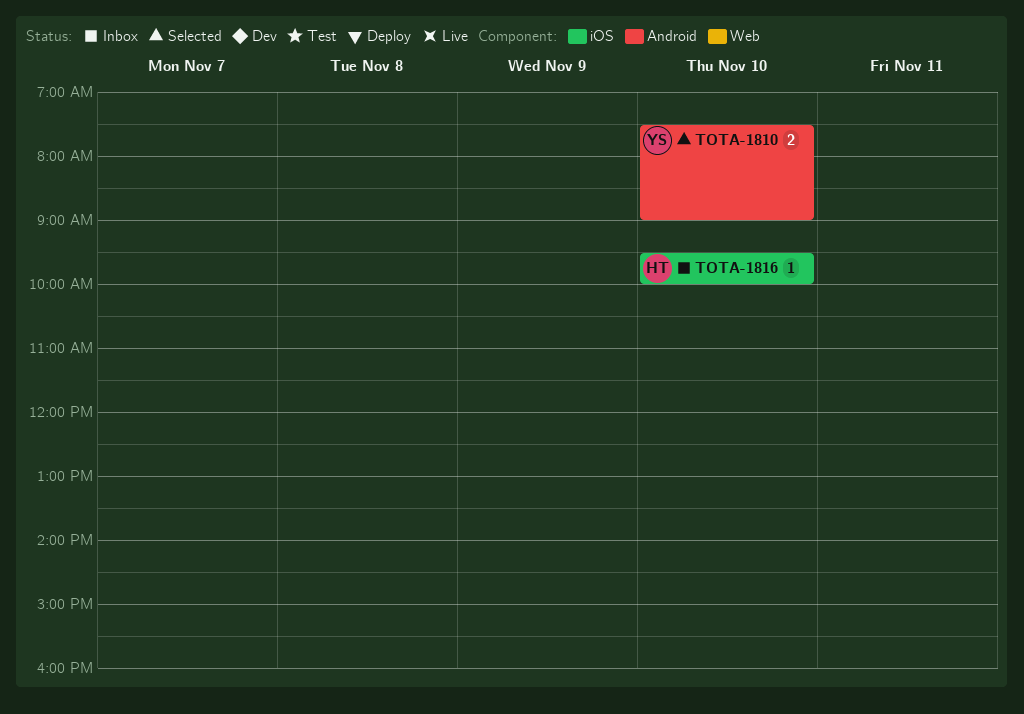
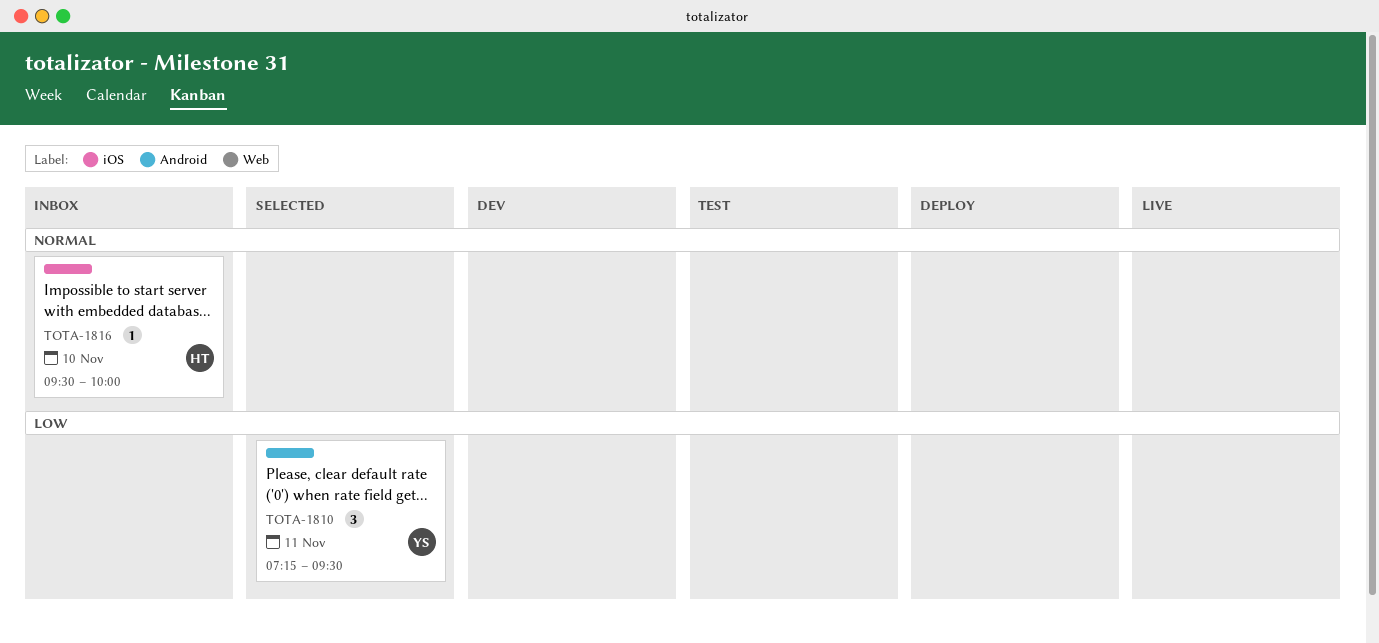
TOTA-1810, estimate: 2 -> 3
TOTA-1810, day: Nov 10 -> Nov 11
TOTA-1810, begins: 07:30 -> 07:15
TOTA-1810, ends: 09:00 -> 09:30

